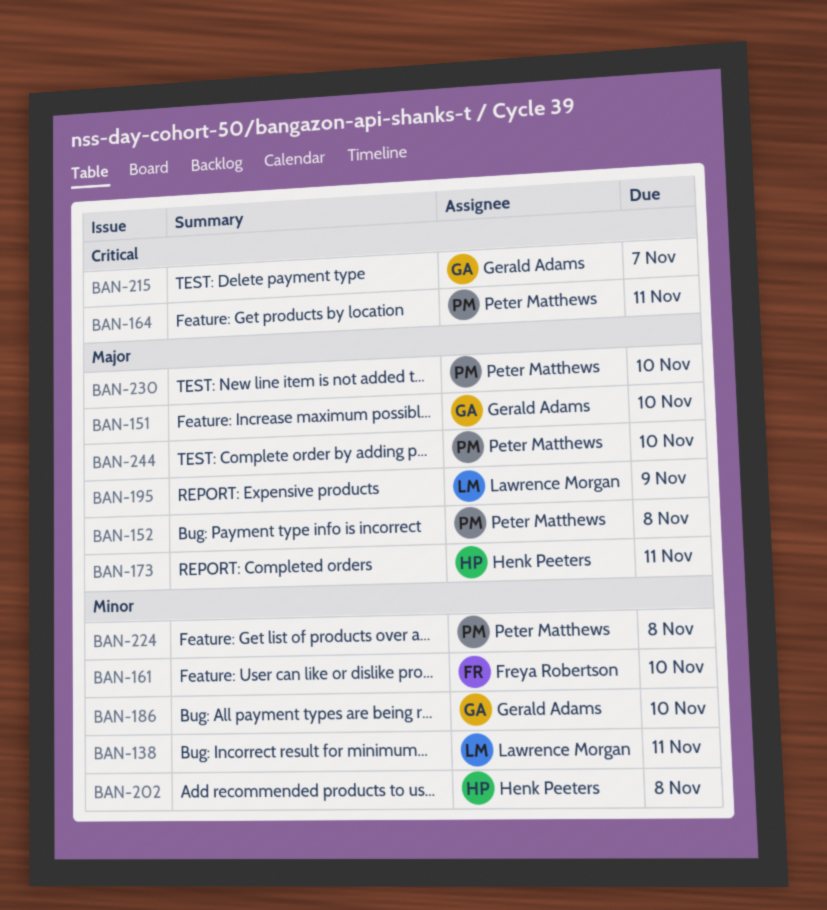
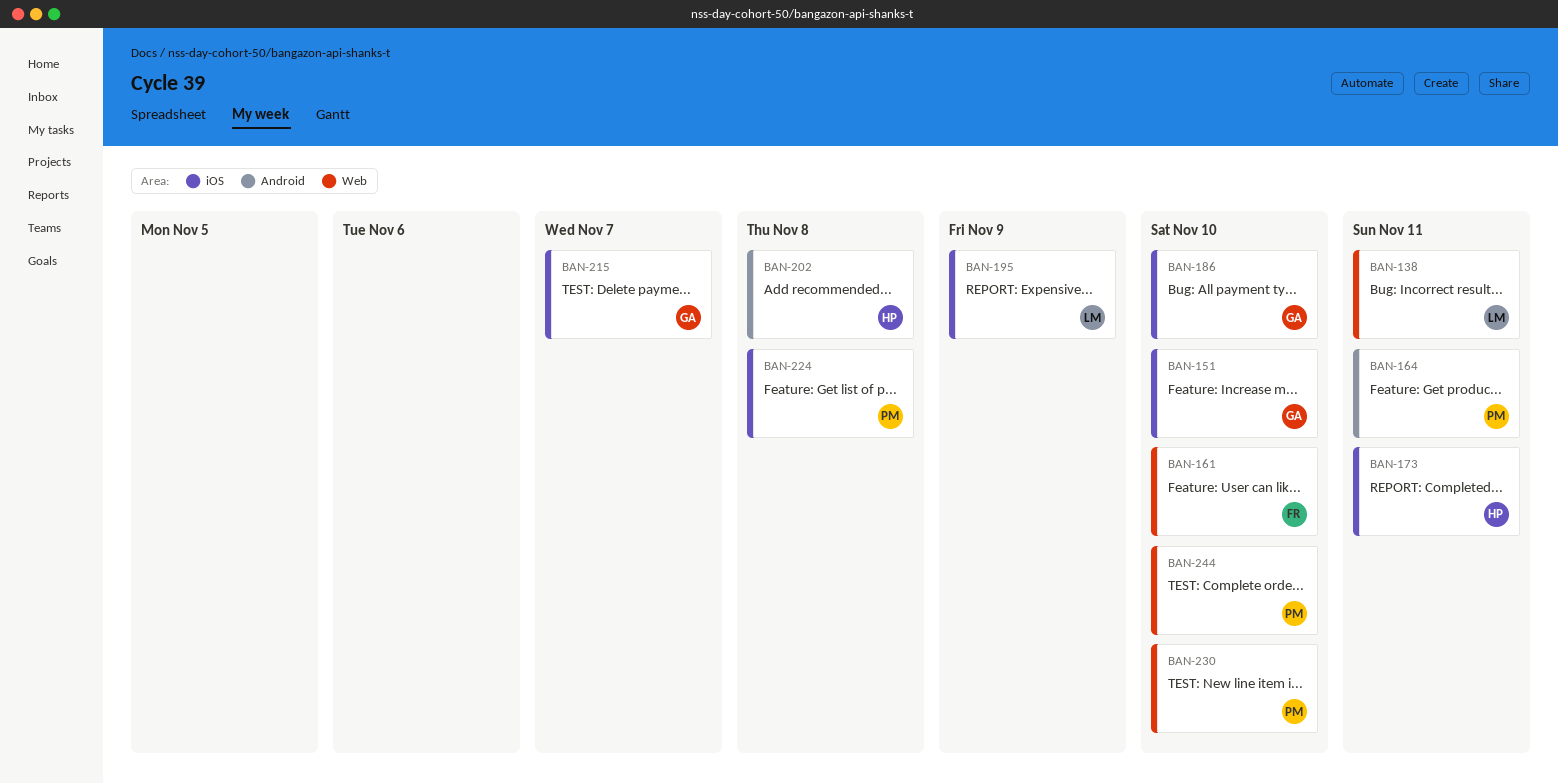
BAN-152: present -> none

